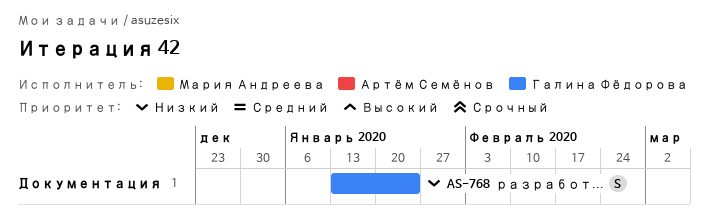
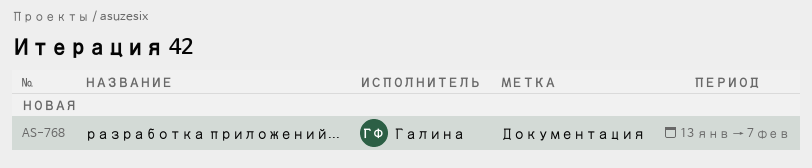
AS-768, due: Jan 24 -> Feb 7

